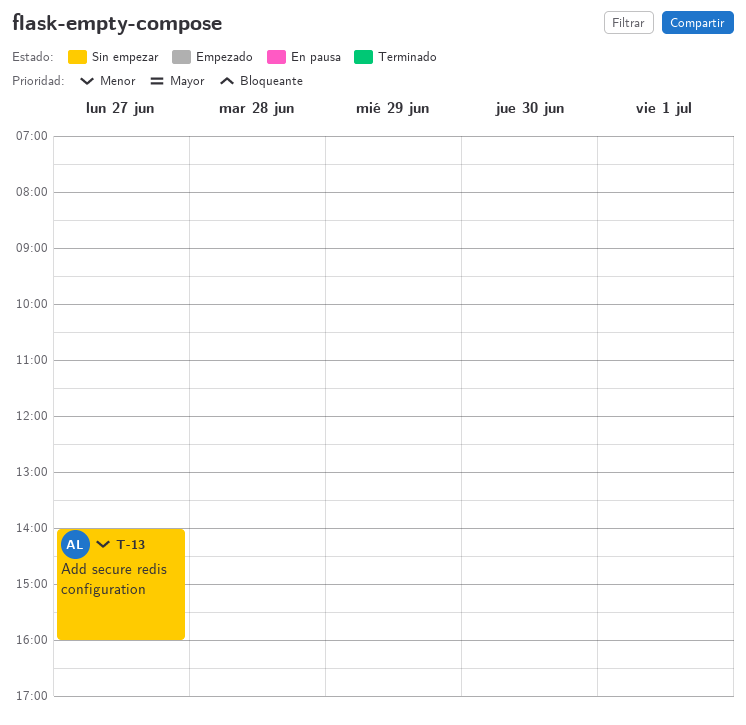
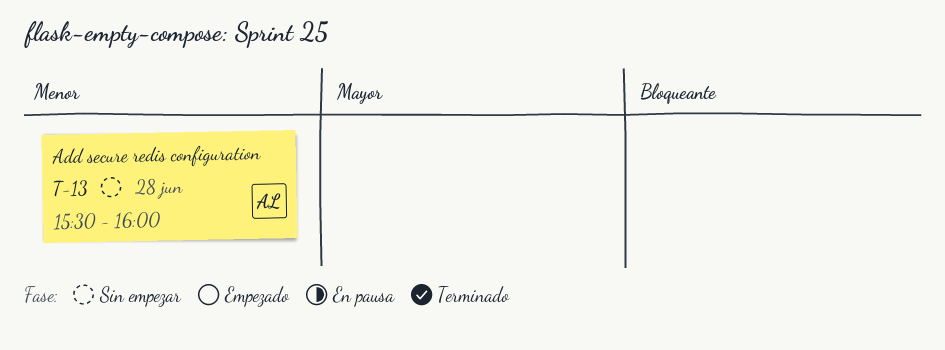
T-13, day: Jun 27 -> Jun 28
T-13, begins: 14:00 -> 15:30

